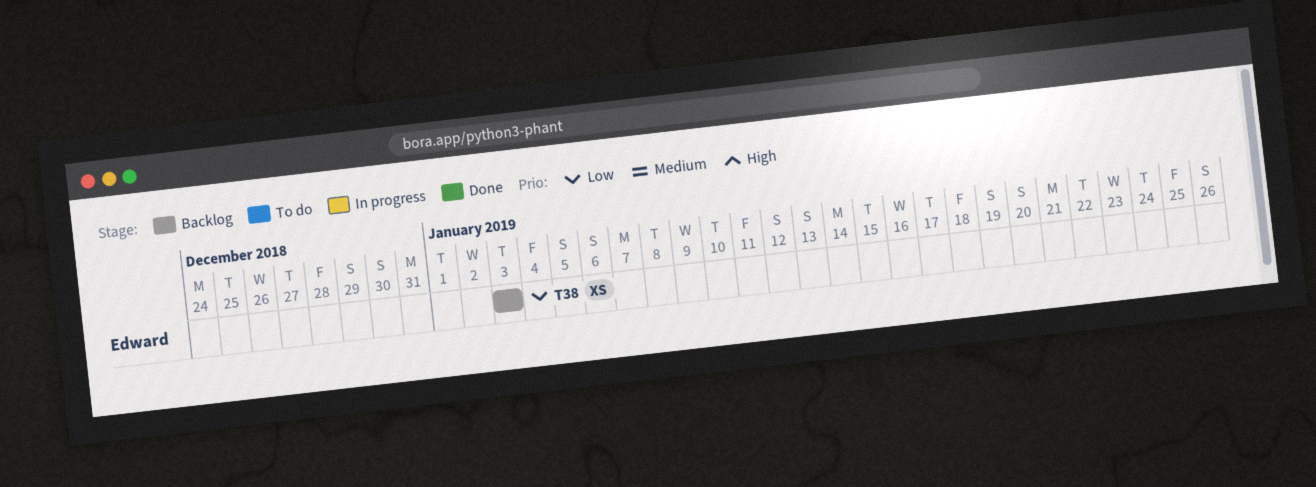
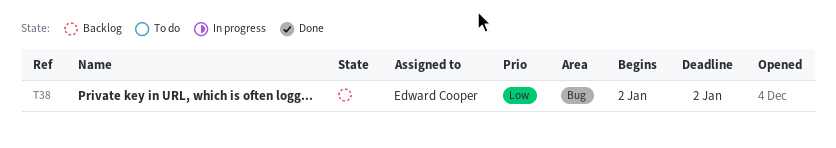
T38, start: Jan 3 -> Jan 2
T38, due: Jan 3 -> Jan 2

